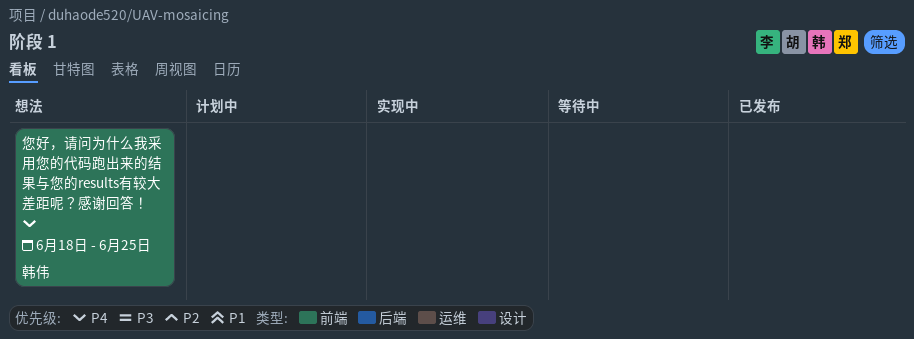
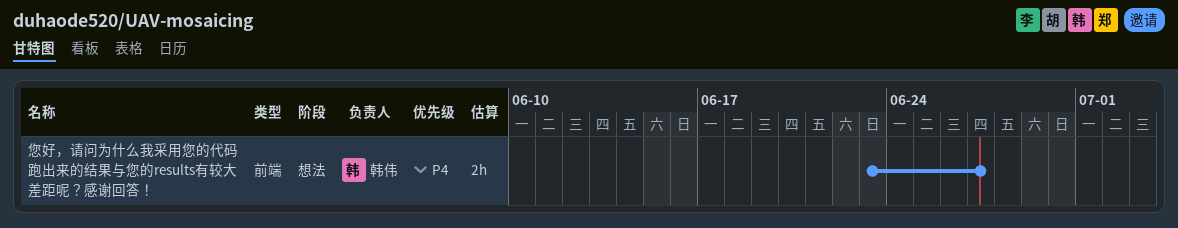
您好，请问为什么我采用您的代码跑出来的结果与您的results有较大差距呢？感谢回答！, start: Jun 18 -> Jun 23
您好，请问为什么我采用您的代码跑出来的结果与您的results有较大差距呢？感谢回答！, due: Jun 25 -> Jun 27

